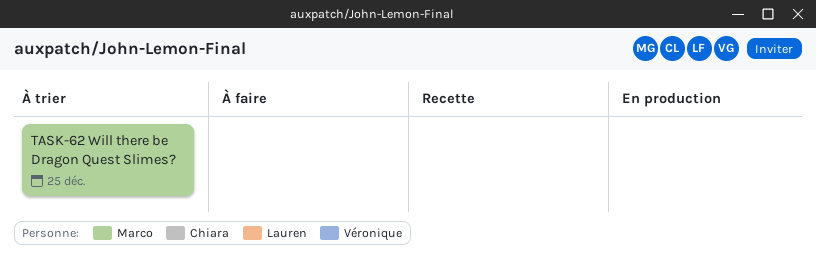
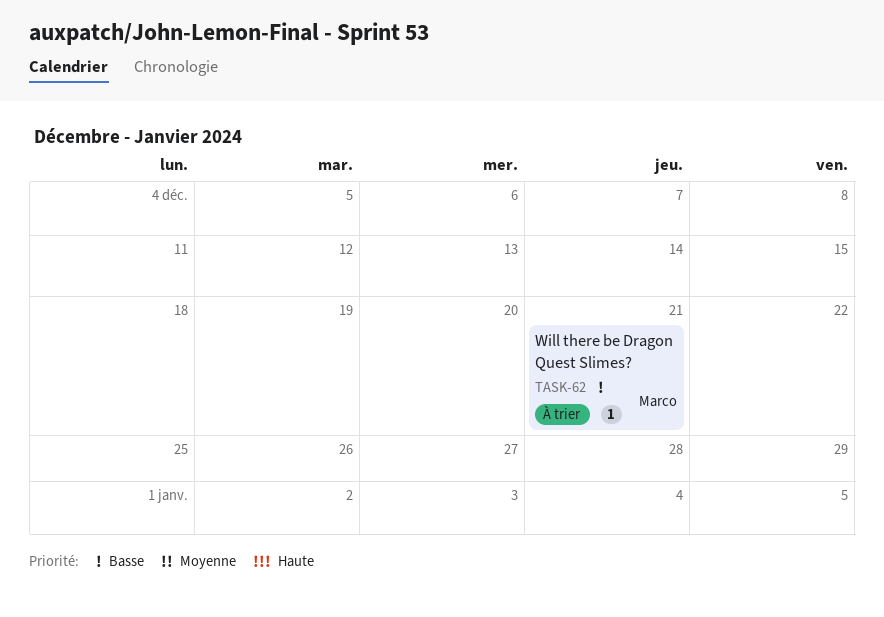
TASK-62, due: Dec 25 -> Dec 21

